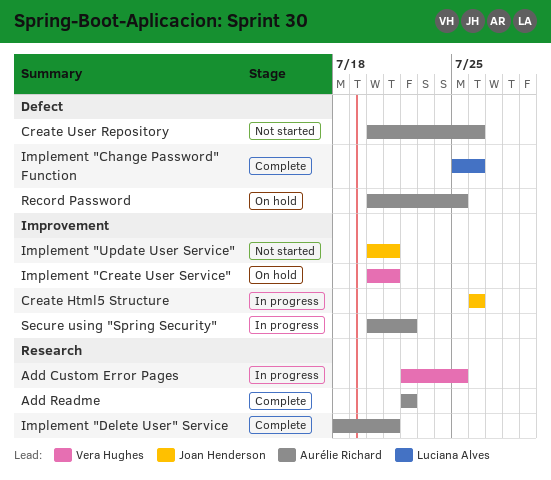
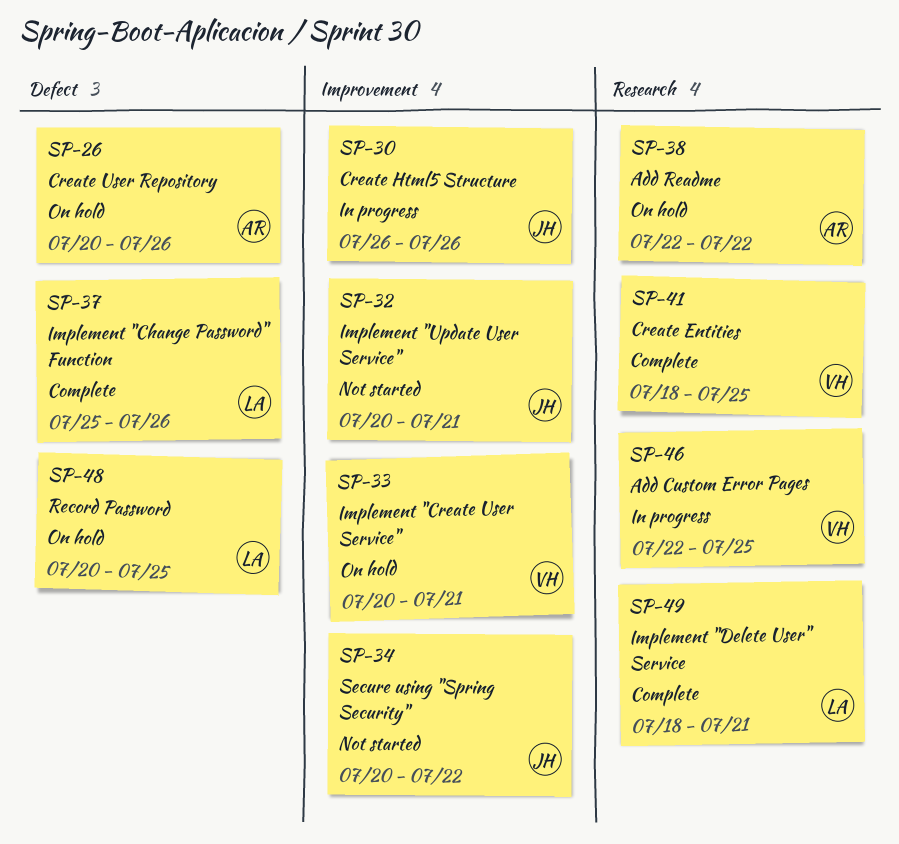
Add Readme, status: Complete -> On hold
Create Entities: none -> present
Create User Repository, status: Not started -> On hold
Implement "Delete User" Service, owner: Aurélie Richard -> Luciana Alves
Record Password, owner: Aurélie Richard -> Luciana Alves
Secure using "Spring Security", status: In progress -> Not started
Secure using "Spring Security", owner: Aurélie Richard -> Joan Henderson

